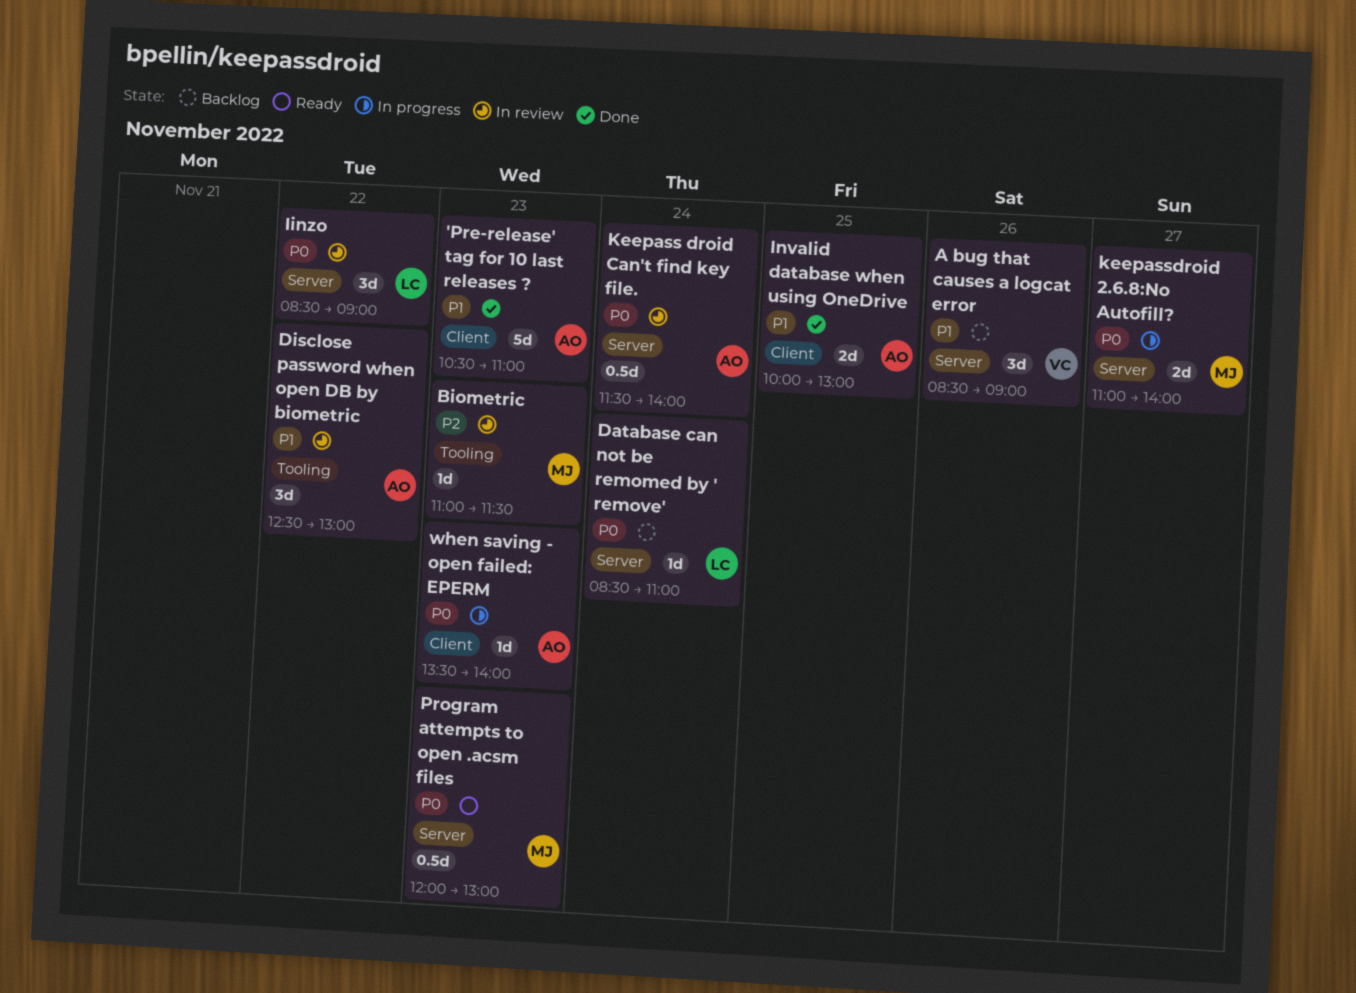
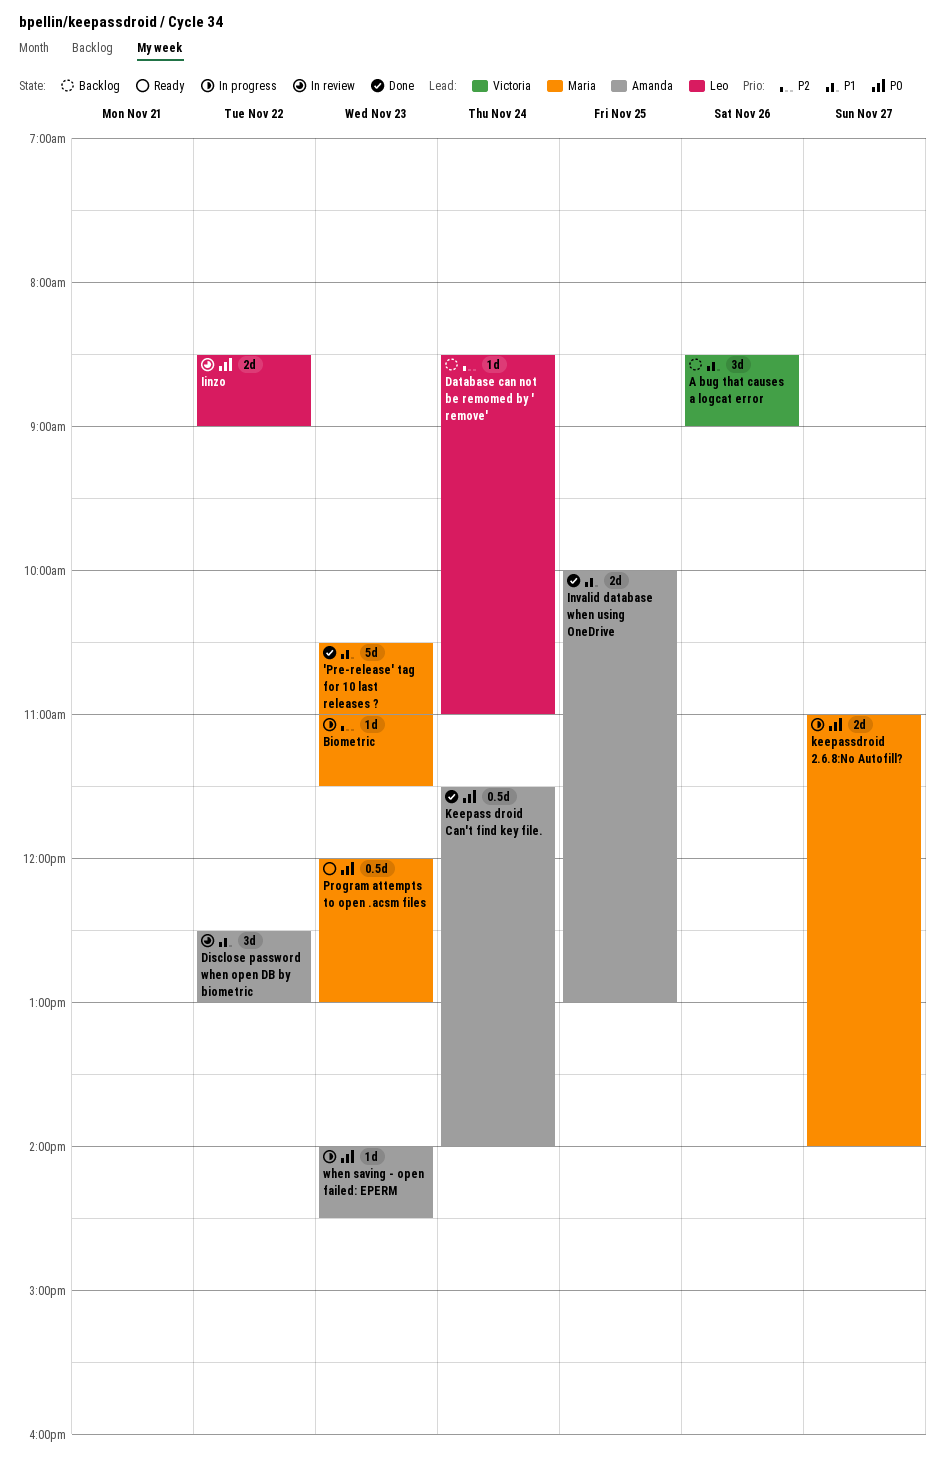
'Pre-release' tag for 10 last releases ?, owner: Amanda -> Maria
Biometric, status: In review -> In progress
Database can not be remomed by ' remove', priority: P0 -> P2
Iinzo, estimate: 3d -> 2d
Keepass droid Can't find key file., status: In review -> Done
when saving - open failed: EPERM, begins: 13:30 -> 14:00
when saving - open failed: EPERM, ends: 14:00 -> 14:30

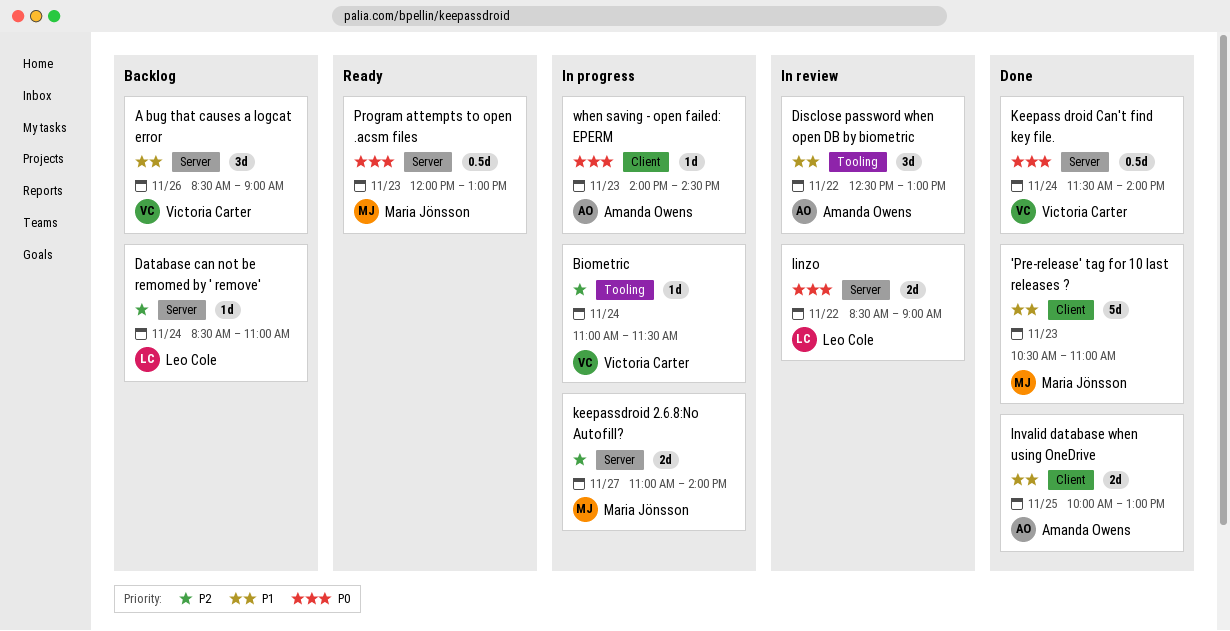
Biometric, owner: Maria Jönsson -> Victoria Carter
Biometric, day: Nov 23 -> Nov 24
Keepass droid Can't find key file., owner: Amanda Owens -> Victoria Carter
keepassdroid 2.6.8:No Autofill?, priority: P0 -> P2

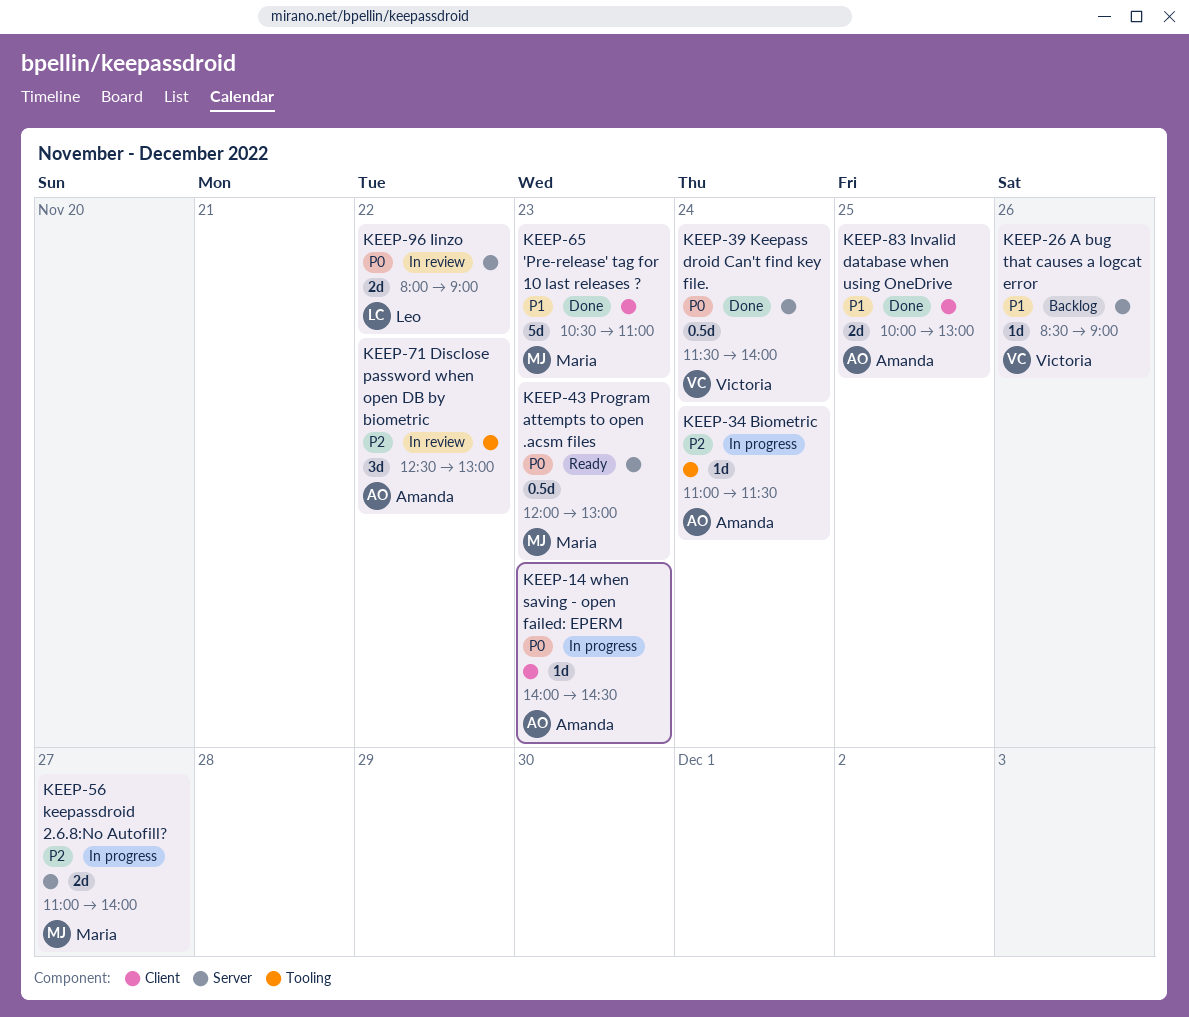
A bug that causes a logcat error, estimate: 3d -> 1d
Biometric, owner: Victoria Carter -> Amanda Owens
Database can not be remomed by ' remove': present -> none
Disclose password when open DB by biometric, priority: P1 -> P2
Iinzo, begins: 08:30 -> 08:00

